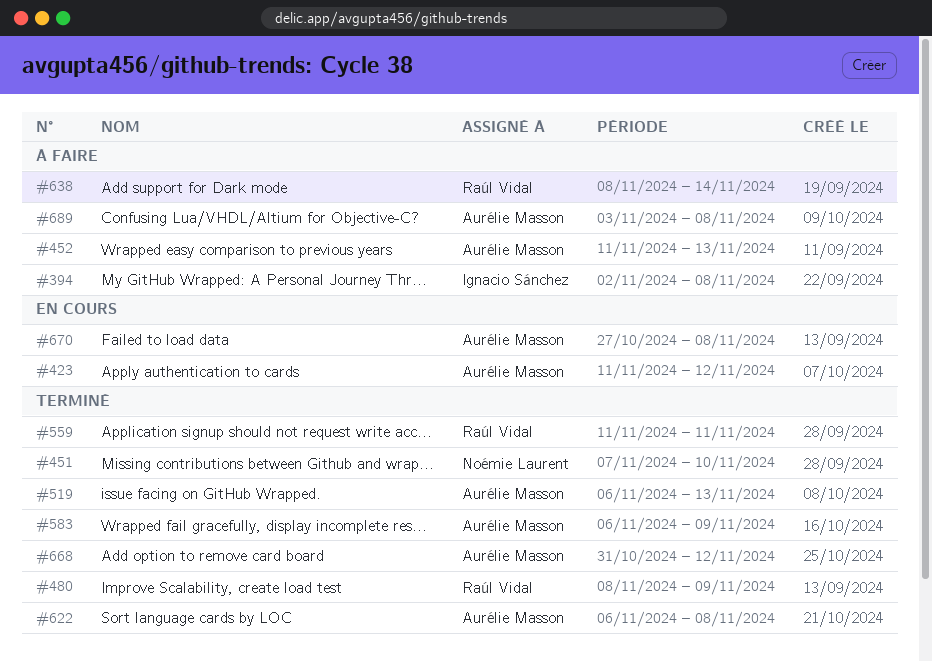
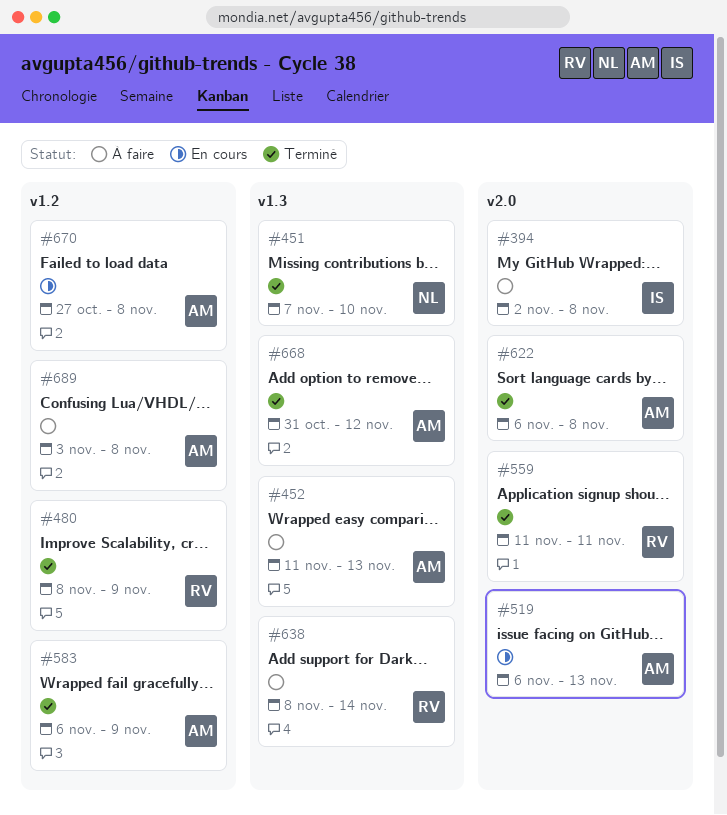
#423: present -> none
#519, status: Terminé -> En cours

